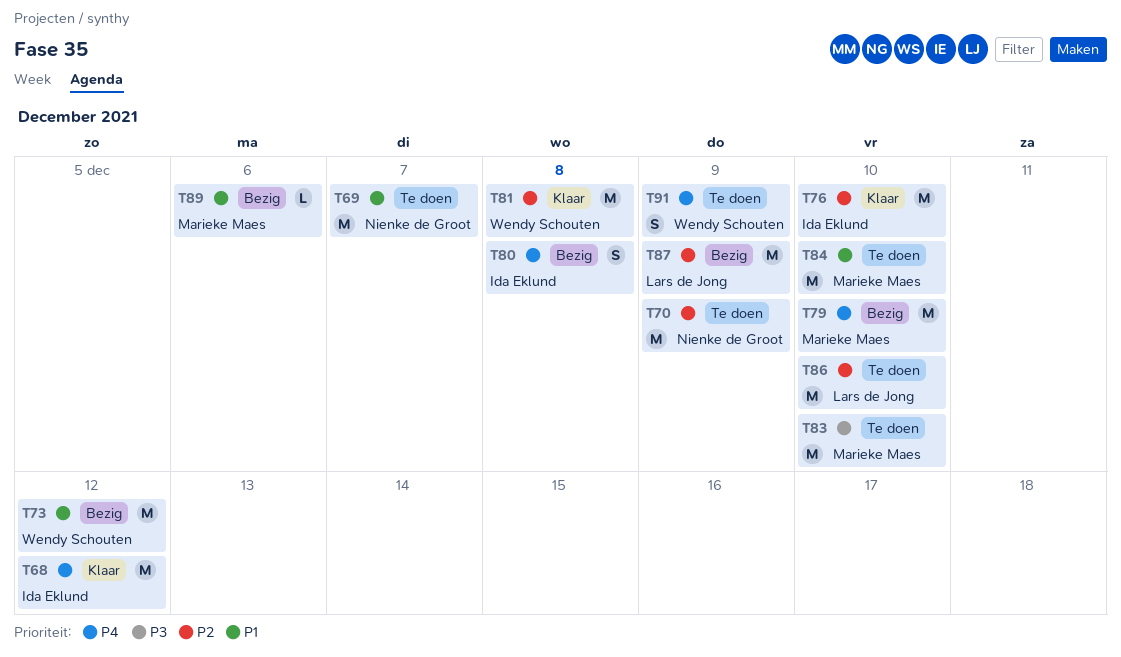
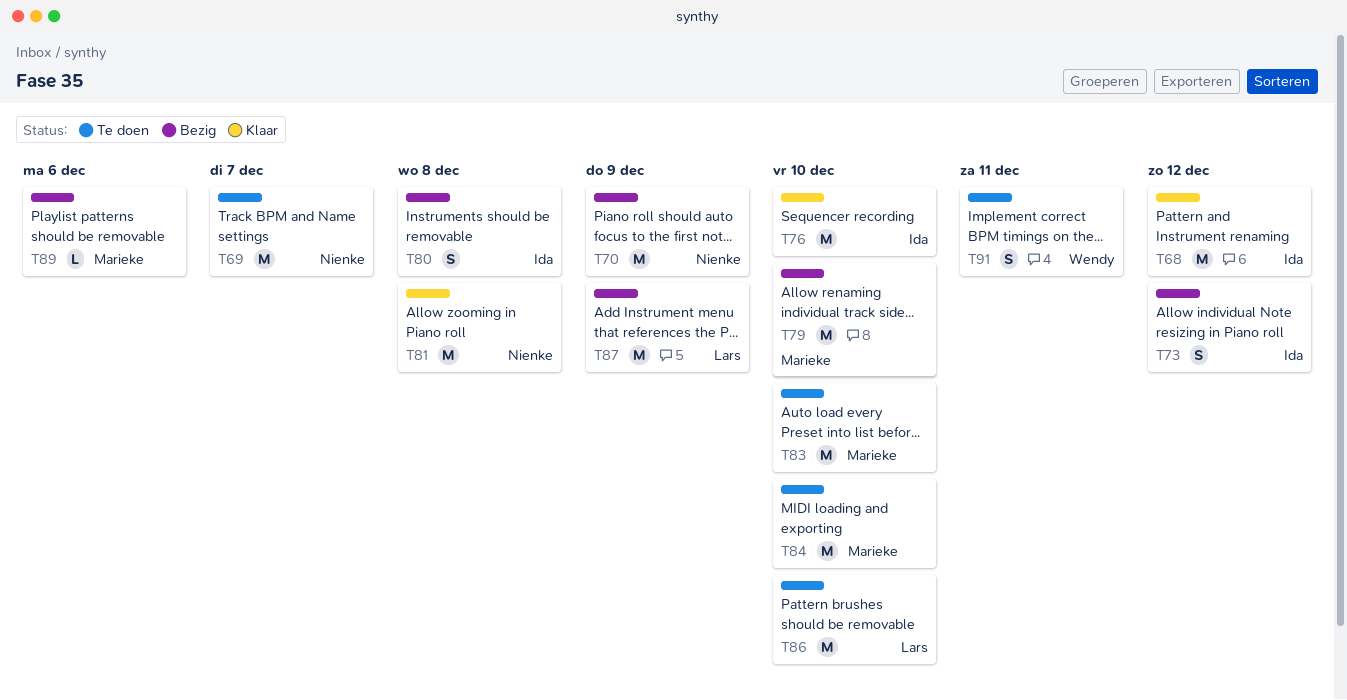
T70, status: Te doen -> Bezig
T73, owner: Wendy Schouten -> Ida Eklund
T73, estimate: M -> S
T81, owner: Wendy Schouten -> Nienke de Groot
T91, due: Dec 9 -> Dec 11

